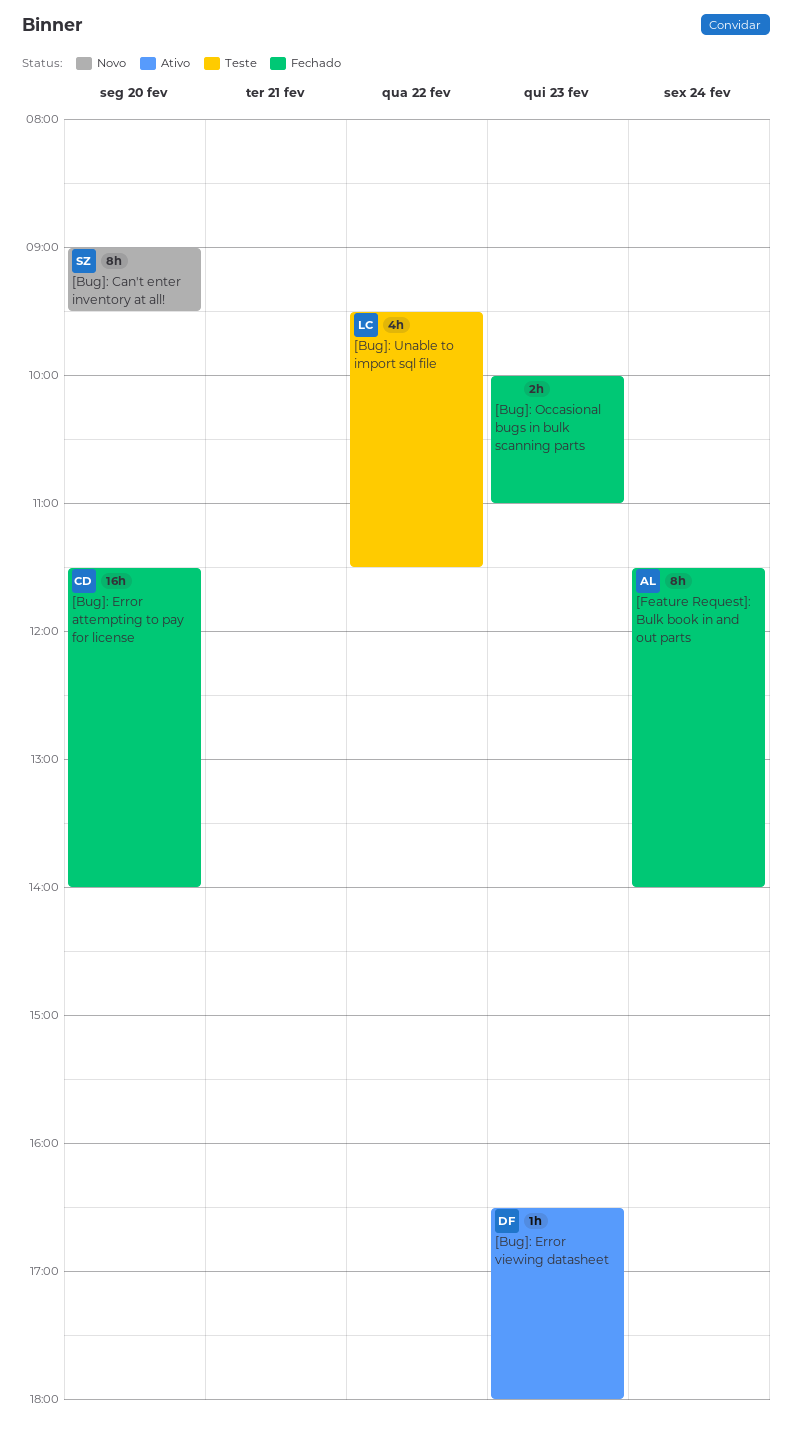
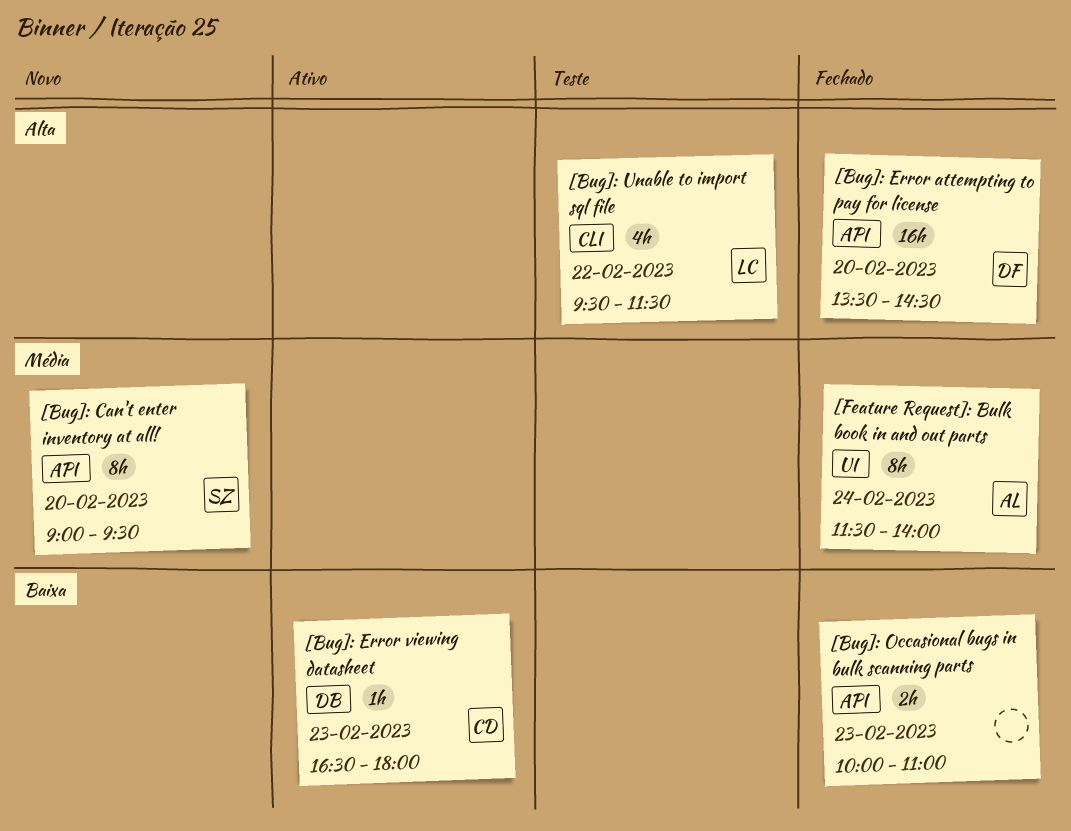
[Bug]: Error attempting to pay for license, owner: CD -> DF
[Bug]: Error attempting to pay for license, begins: 11:30 -> 13:30
[Bug]: Error attempting to pay for license, ends: 14:00 -> 14:30
[Bug]: Error viewing datasheet, owner: DF -> CD

